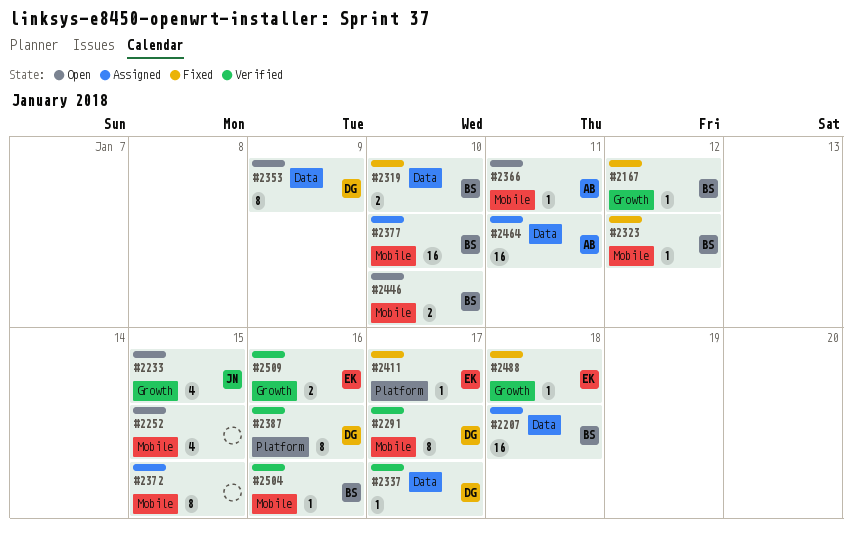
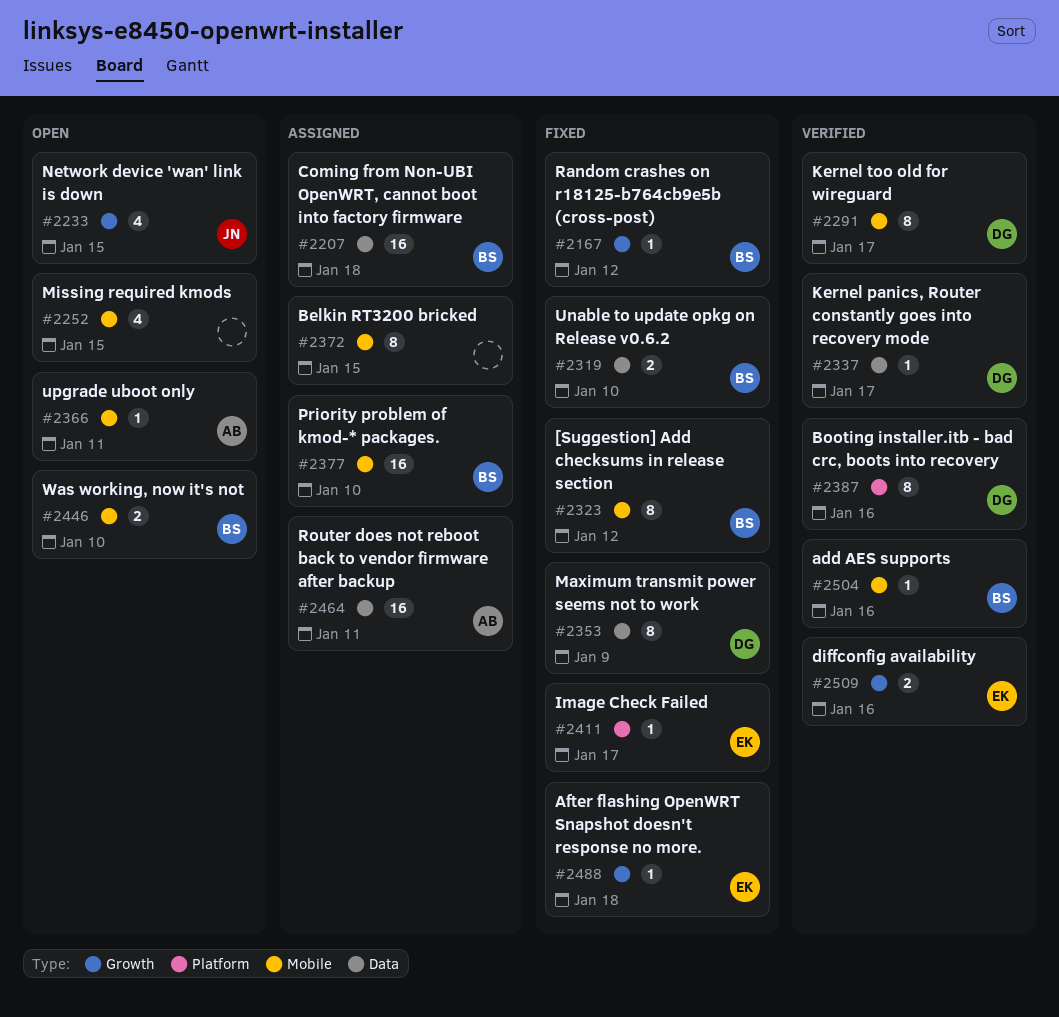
#2323, estimate: 1 -> 8
#2353, status: Open -> Fixed

